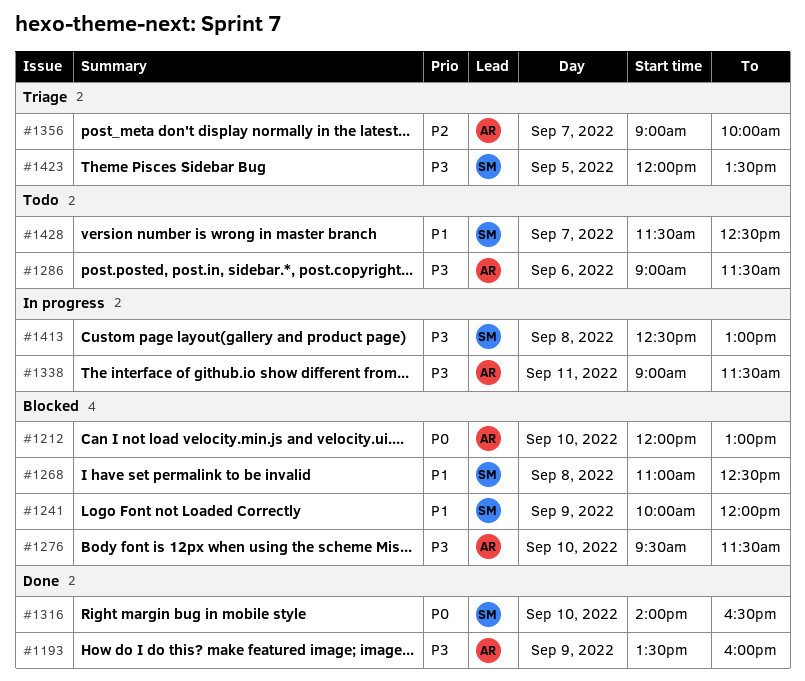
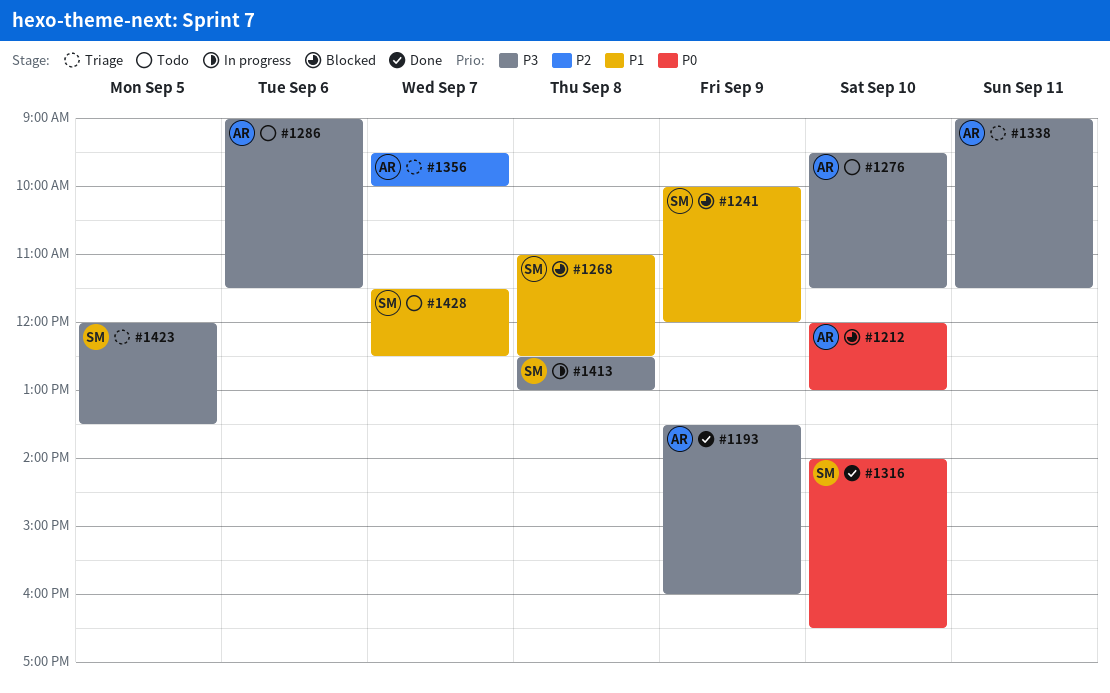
#1276, status: Blocked -> Todo
#1338, status: In progress -> Triage
#1356, begins: 09:00 -> 09:30

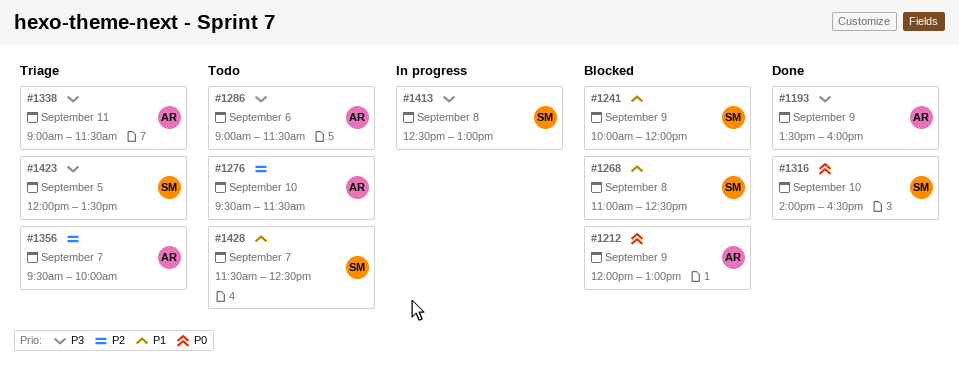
#1212, day: Sep 10 -> Sep 9
#1276, priority: P3 -> P2

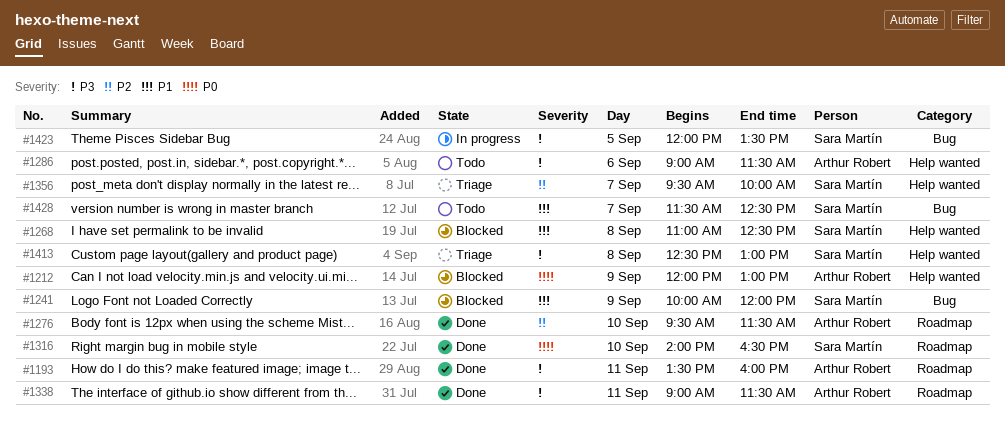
#1193, day: Sep 9 -> Sep 11
#1276, status: Todo -> Done
#1338, status: Triage -> Done
#1356, owner: Arthur Robert -> Sara Martín
#1413, status: In progress -> Triage
#1423, status: Triage -> In progress

